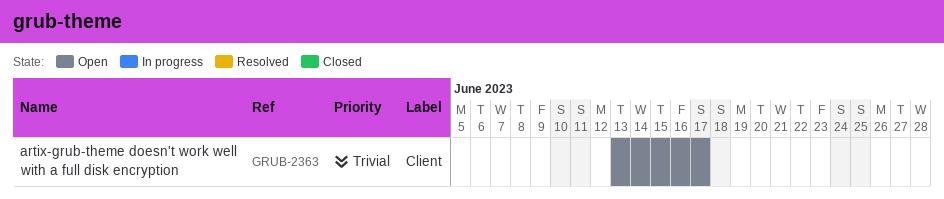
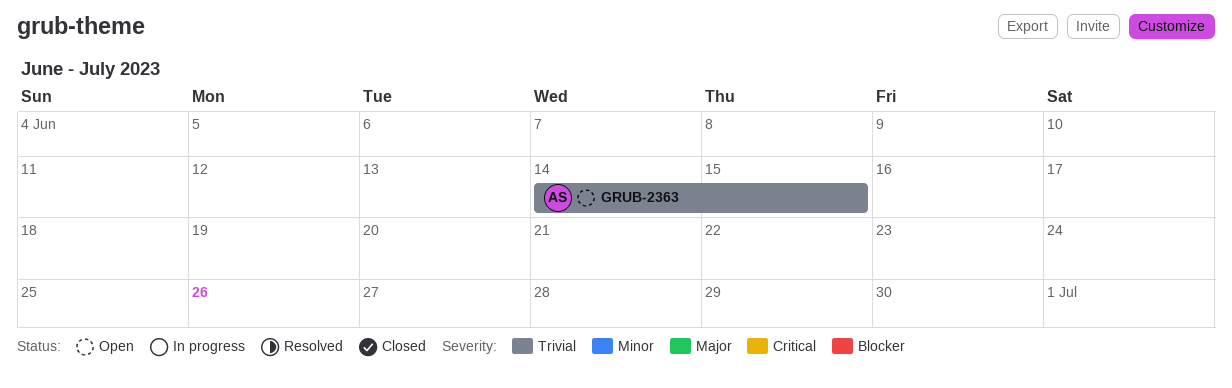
GRUB-2363, start: Jun 13 -> Jun 14
GRUB-2363, due: Jun 17 -> Jun 15

